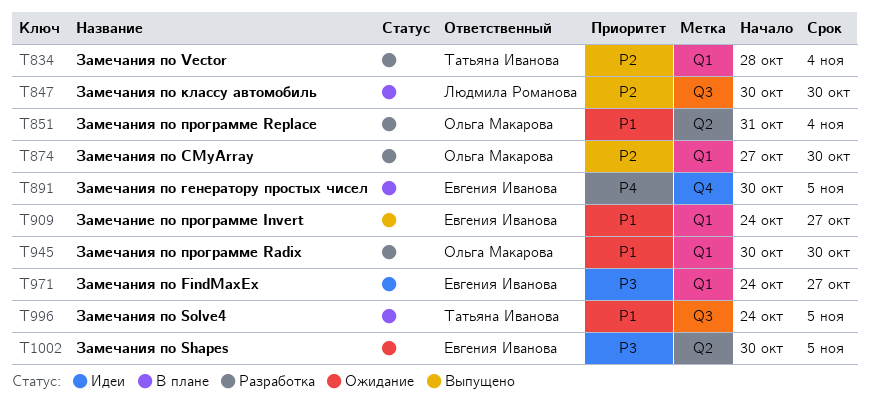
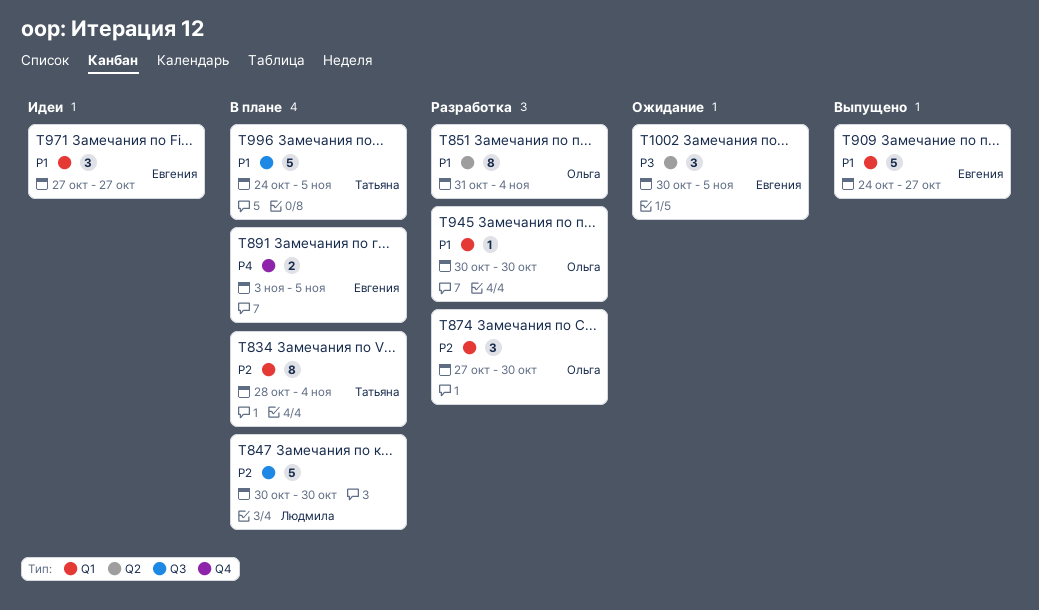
T834, status: Разработка -> В плане
T891, start: Oct 30 -> Nov 3
T971, priority: P3 -> P1
T971, start: Oct 24 -> Oct 27

